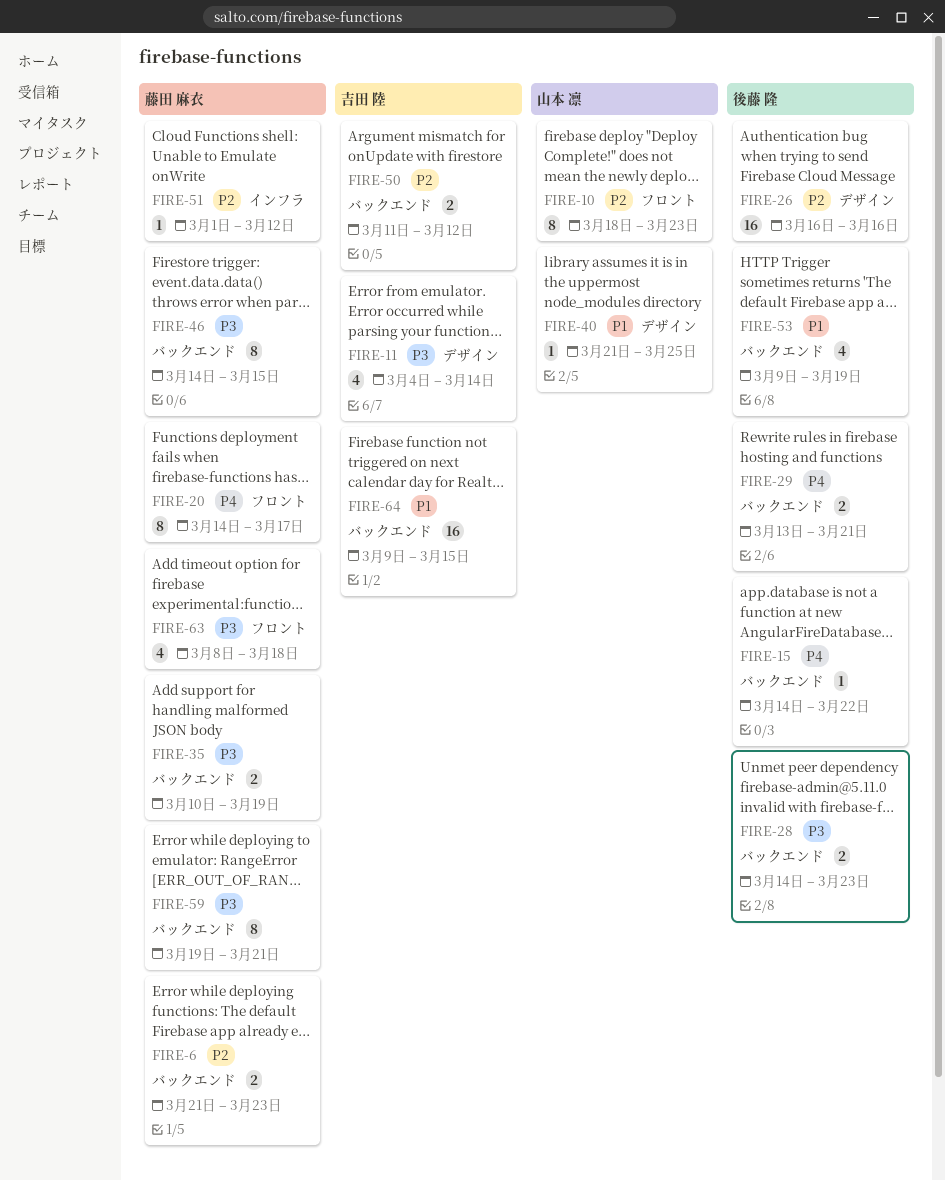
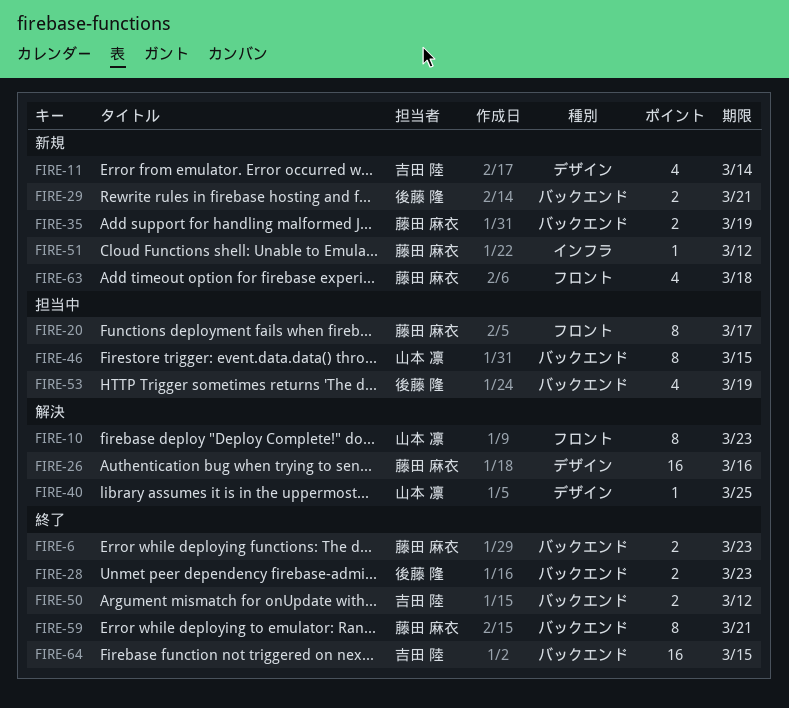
FIRE-15: present -> none
FIRE-26, owner: 後藤 隆 -> 藤田 麻衣
FIRE-46, owner: 藤田 麻衣 -> 山本 凛

